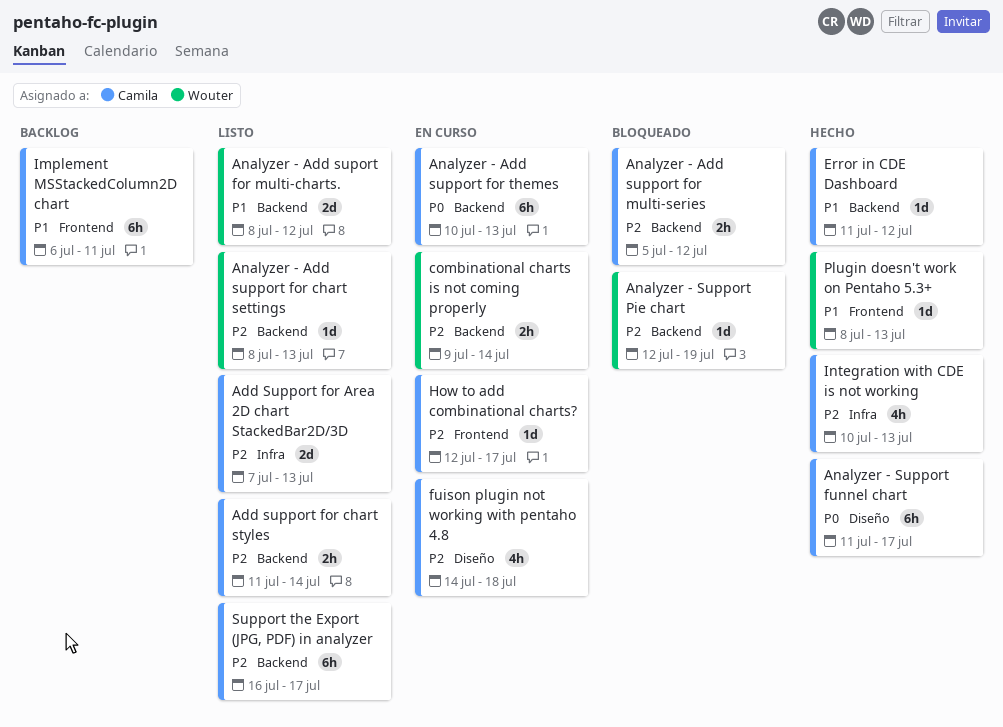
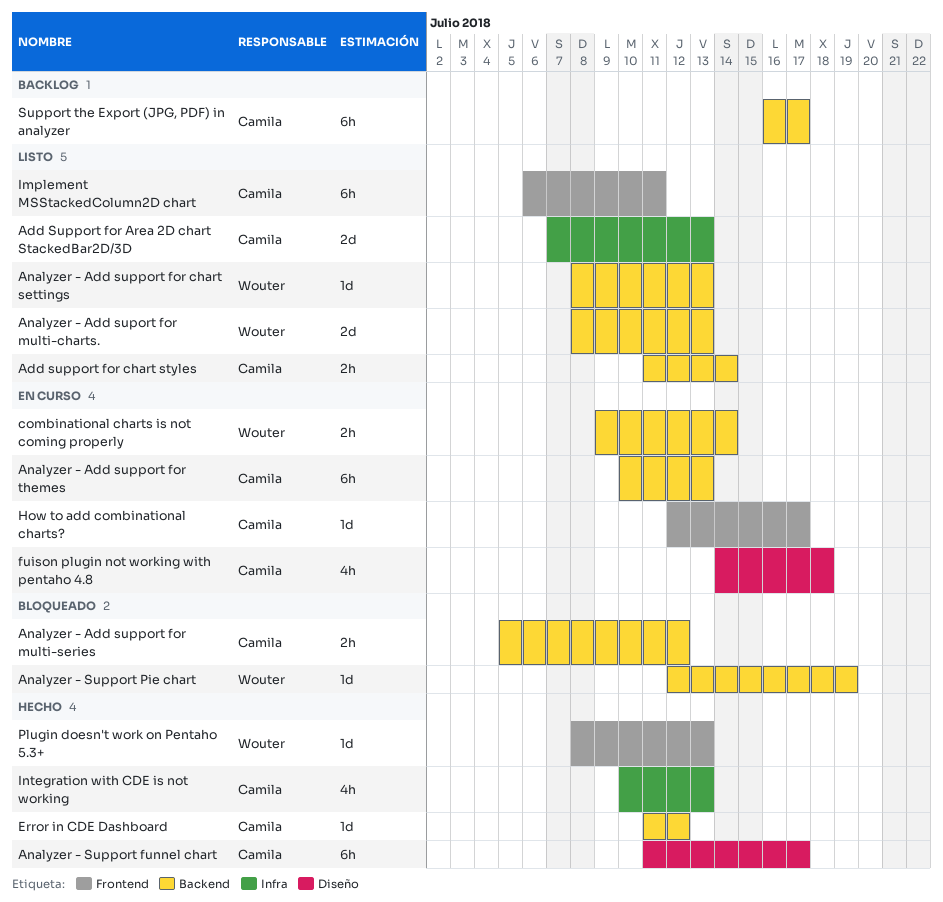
Analyzer - Add suport for multi-charts., due: Jul 12 -> Jul 13
Implement MSStackedColumn2D chart, status: Backlog -> Listo
Support the Export (JPG, PDF) in analyzer, status: Listo -> Backlog

